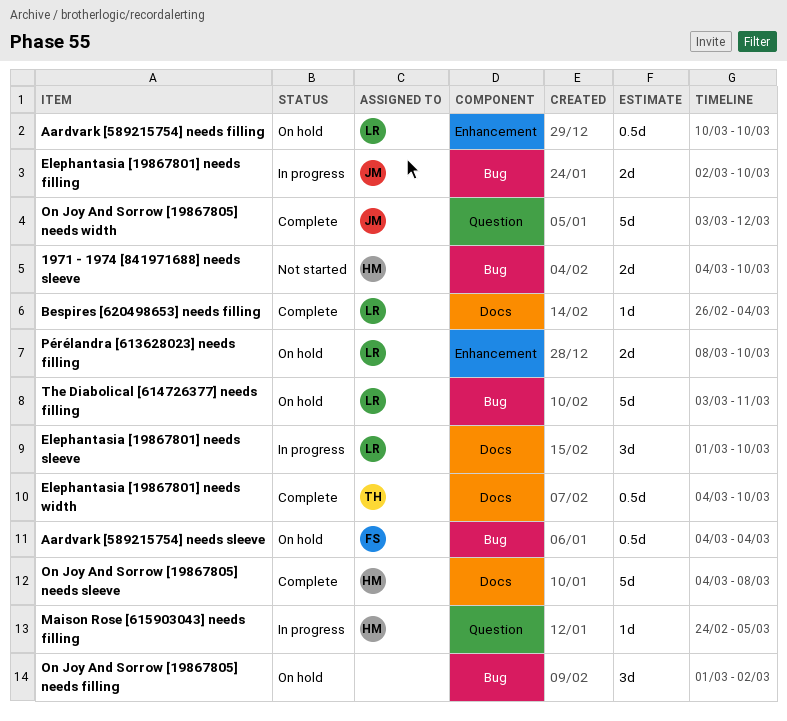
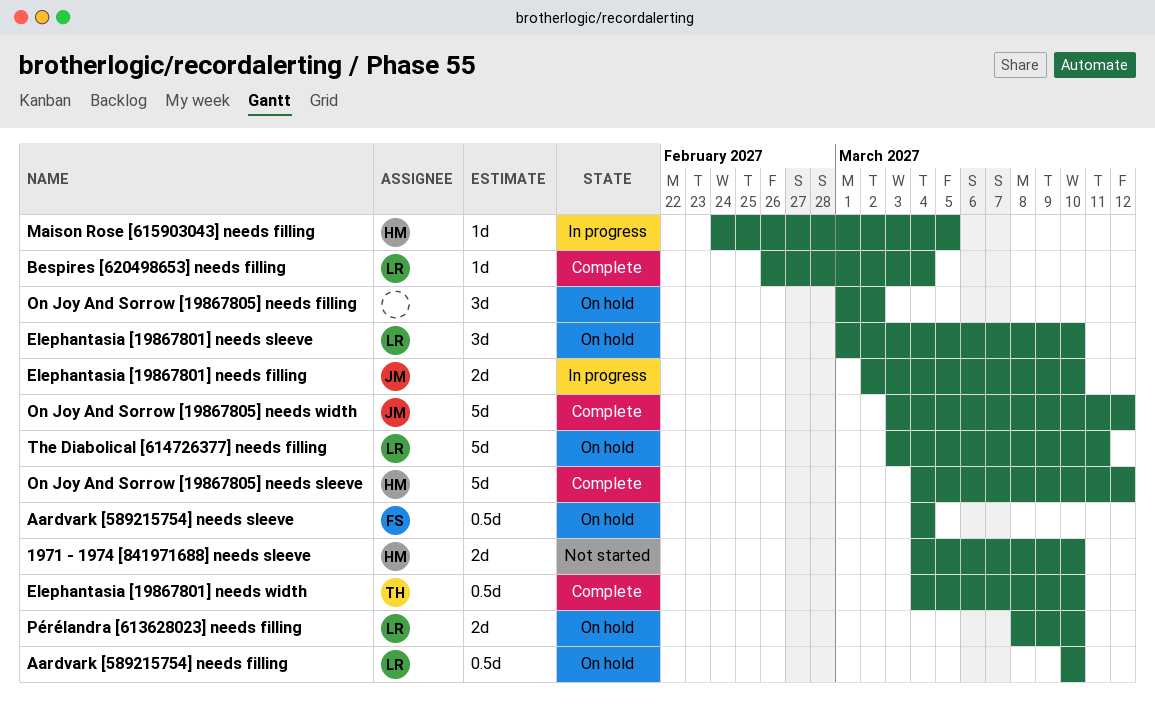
Elephantasia [19867801] needs sleeve, status: In progress -> On hold
On Joy And Sorrow [19867805] needs sleeve, due: Mar 8 -> Mar 12

